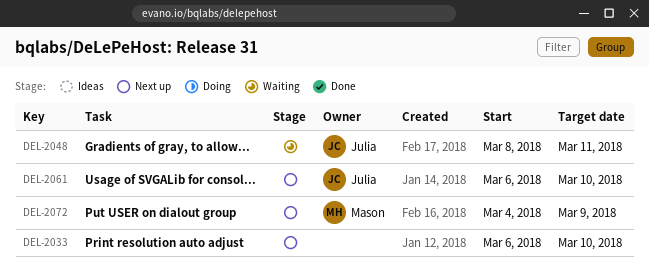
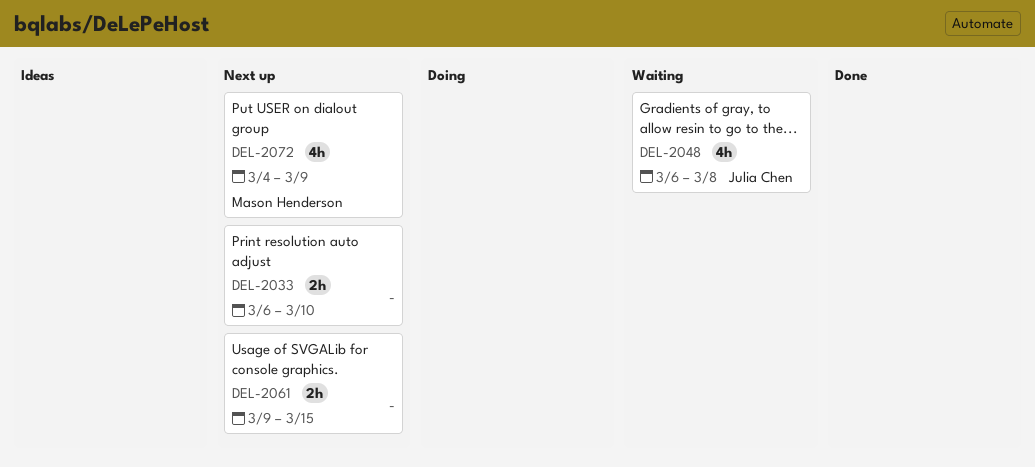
DEL-2048, start: Mar 8 -> Mar 6
DEL-2048, due: Mar 11 -> Mar 8
DEL-2061, owner: Julia Chen -> none
DEL-2061, start: Mar 6 -> Mar 9
DEL-2061, due: Mar 10 -> Mar 15

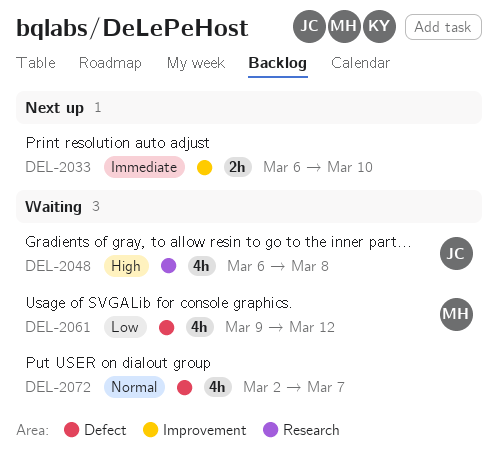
DEL-2061, status: Next up -> Waiting
DEL-2061, owner: none -> Mason Henderson
DEL-2061, estimate: 2h -> 4h
DEL-2061, due: Mar 15 -> Mar 12
DEL-2072, status: Next up -> Waiting
DEL-2072, owner: Mason Henderson -> none
DEL-2072, start: Mar 4 -> Mar 2
DEL-2072, due: Mar 9 -> Mar 7

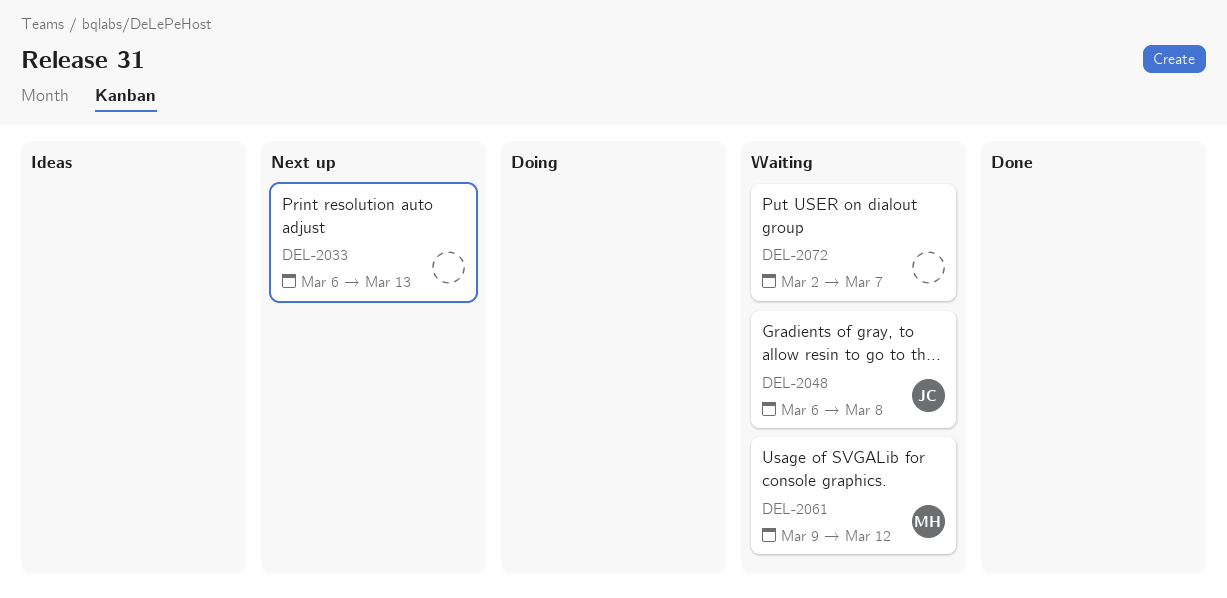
DEL-2033, due: Mar 10 -> Mar 13

